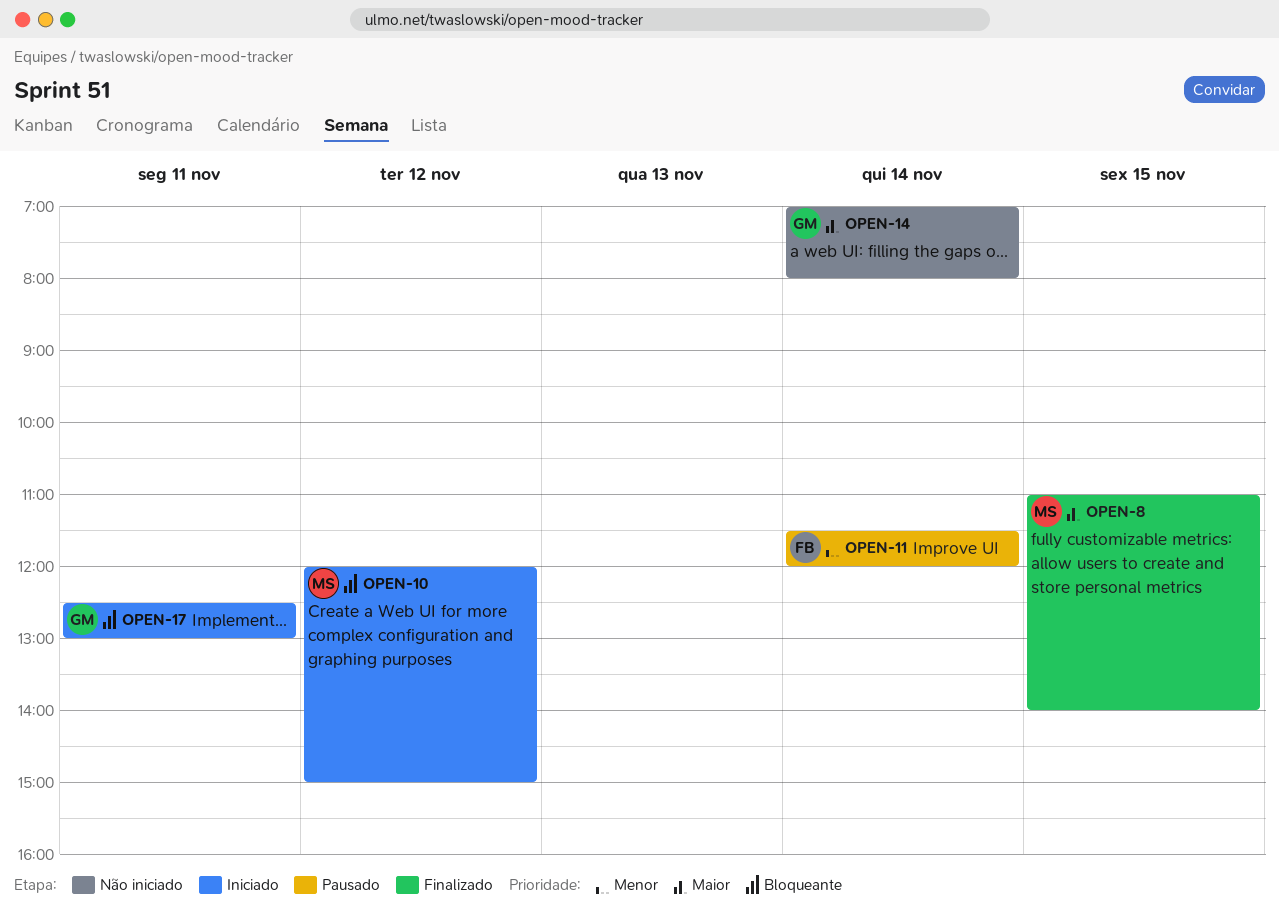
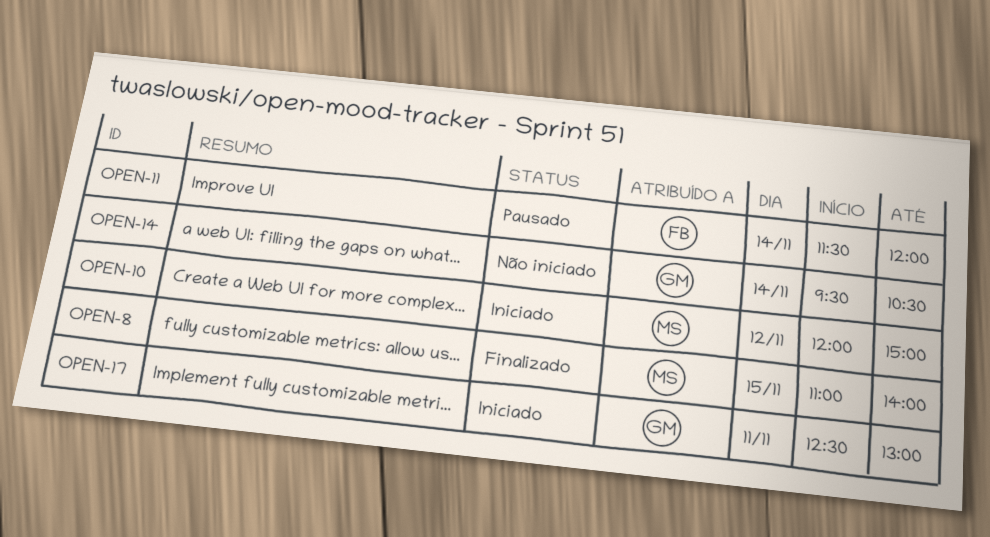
OPEN-14, begins: 07:00 -> 09:30
OPEN-14, ends: 08:00 -> 10:30

